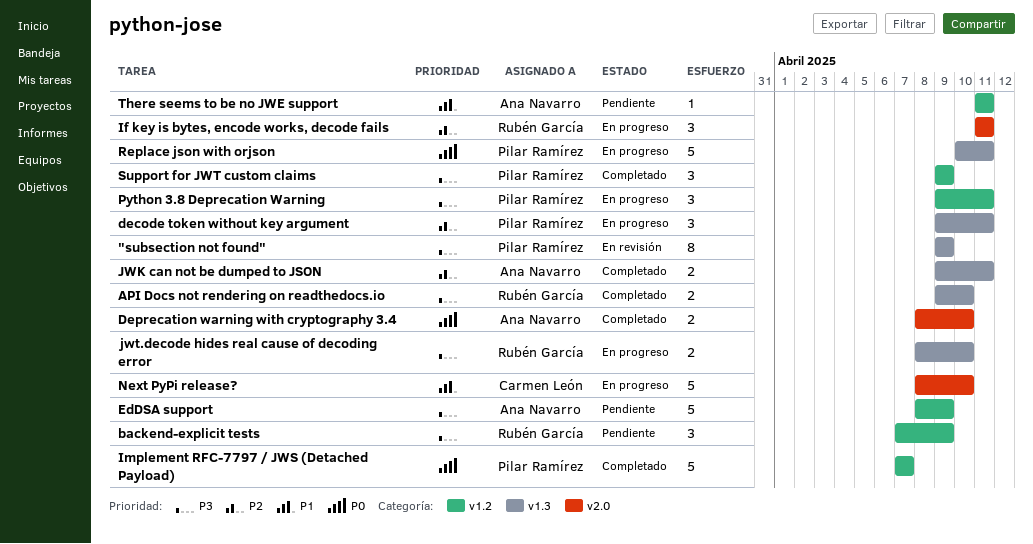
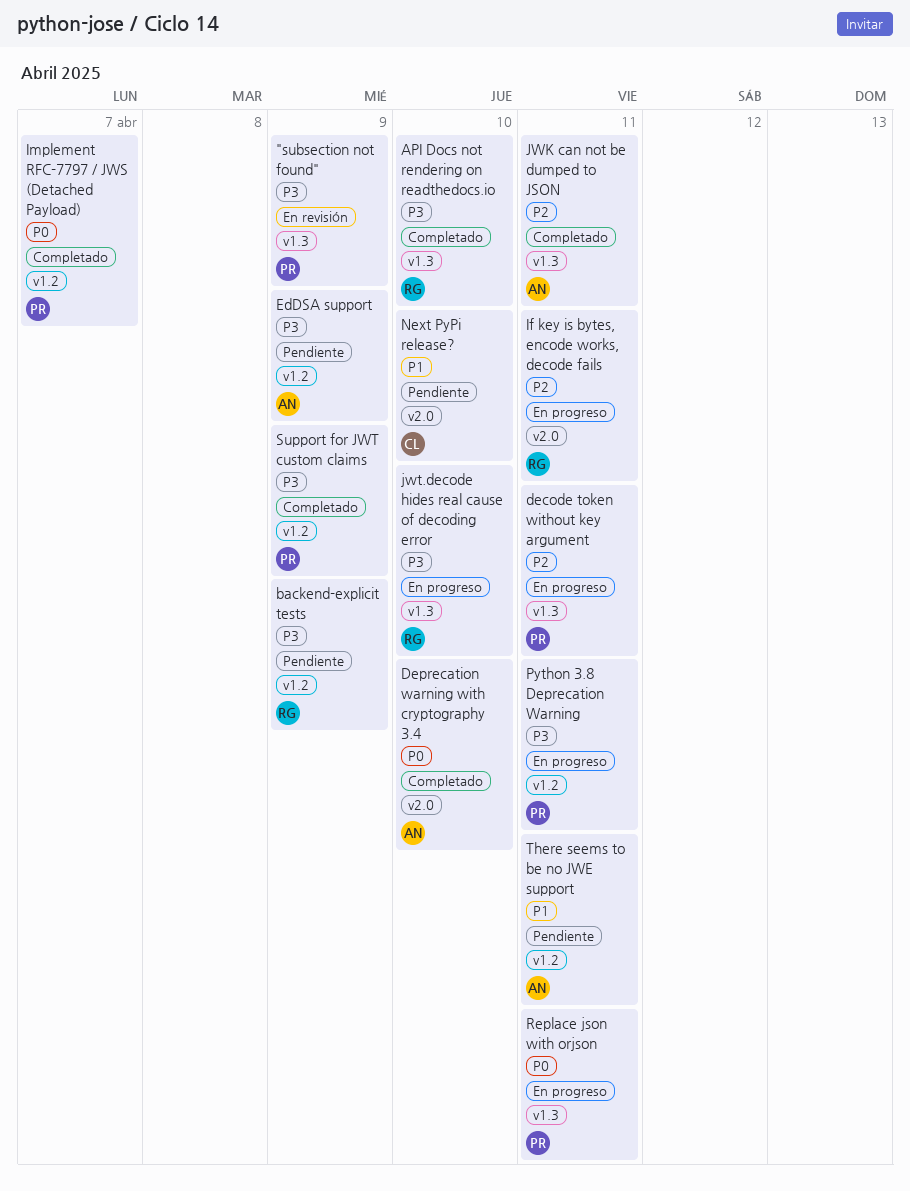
Next PyPi release?, status: En progreso -> Pendiente

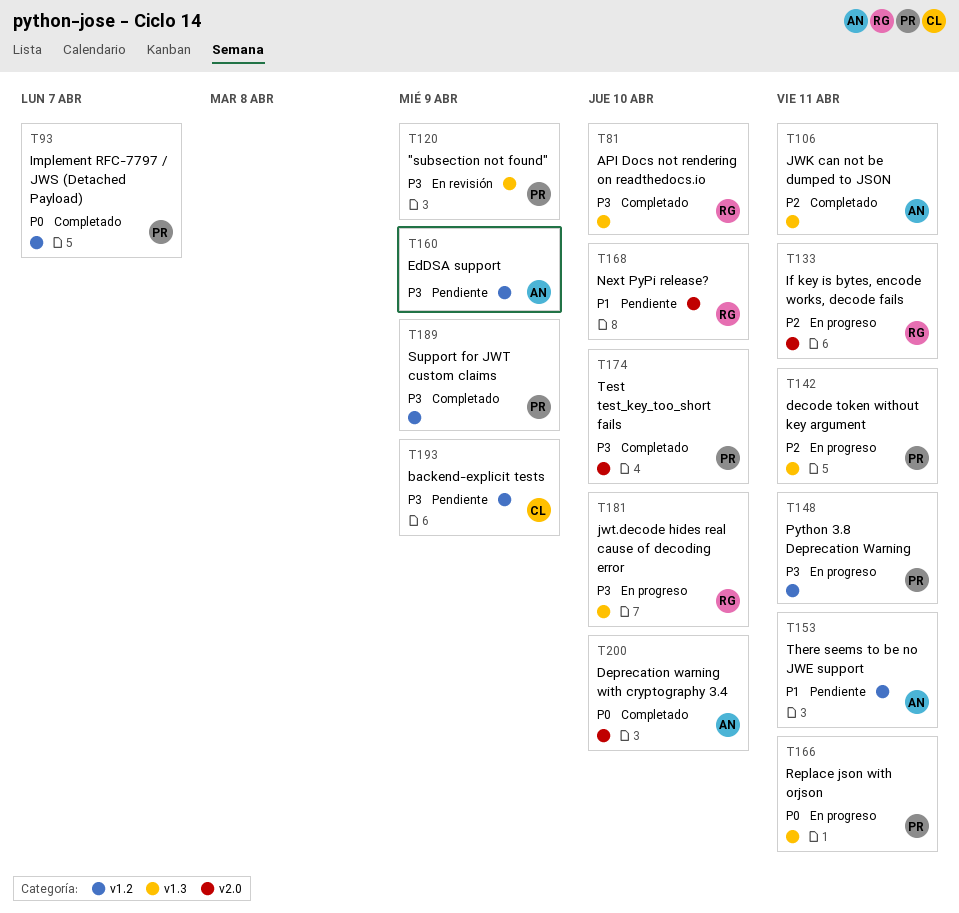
backend-explicit tests, owner: RG -> CL
Next PyPi release?, owner: CL -> RG
Test test_key_too_short fails: none -> present

